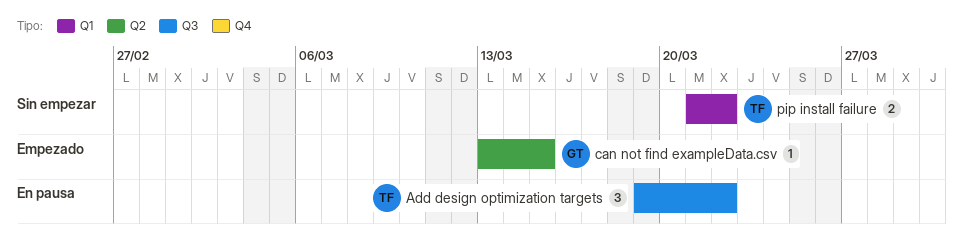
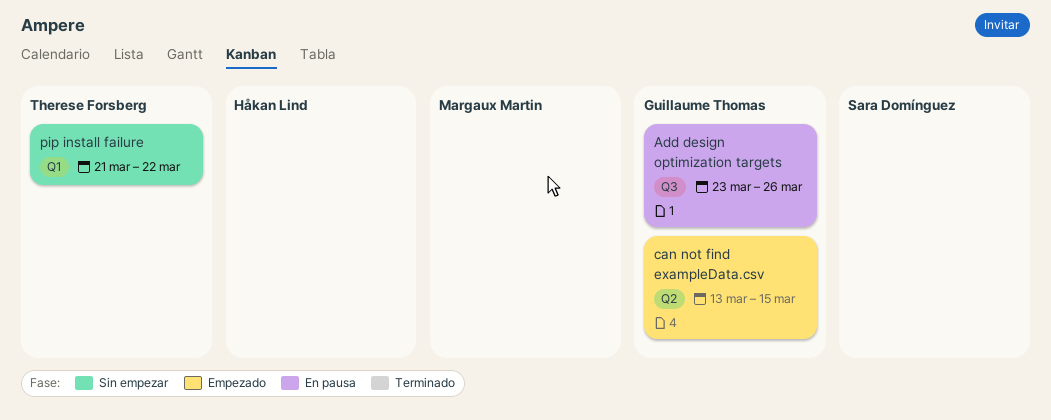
Add design optimization targets, owner: Therese Forsberg -> Guillaume Thomas
Add design optimization targets, start: Mar 19 -> Mar 23
Add design optimization targets, due: Mar 22 -> Mar 26

